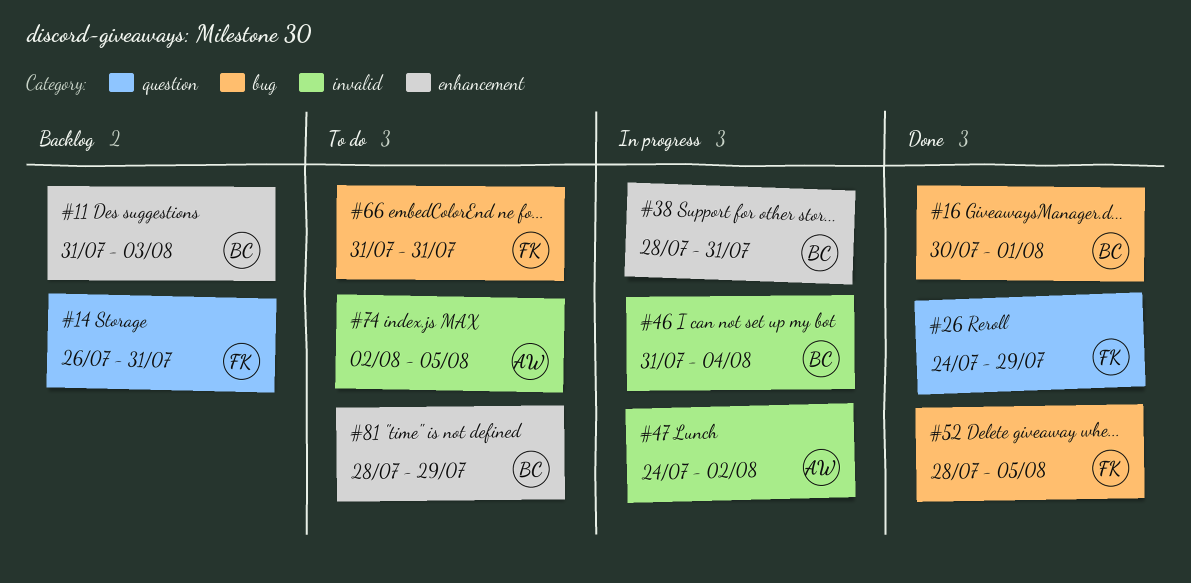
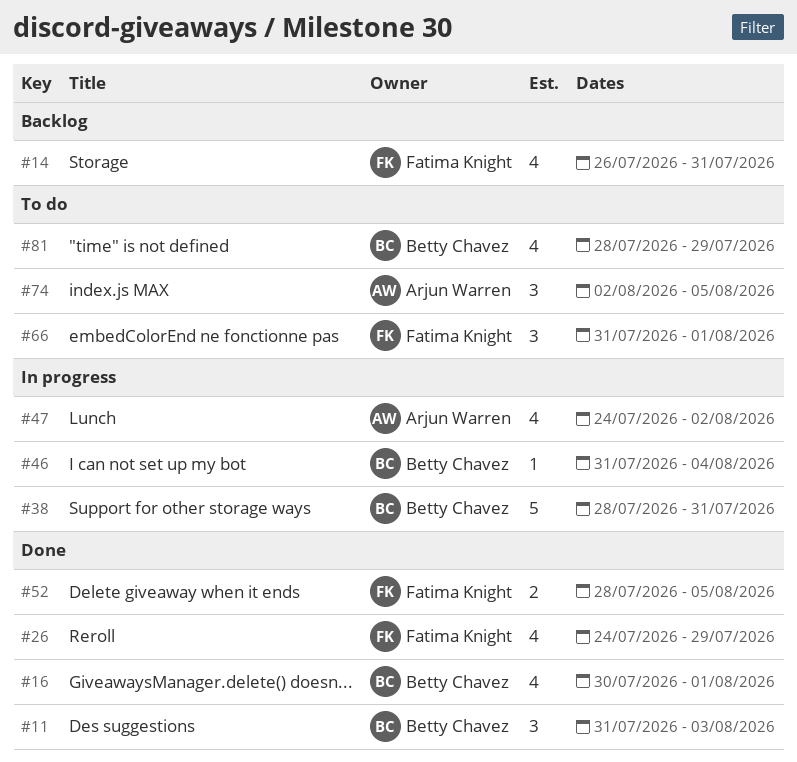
#11, status: Backlog -> Done
#66, due: Jul 31 -> Aug 1

